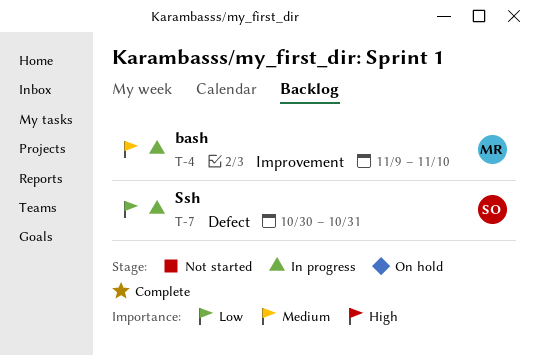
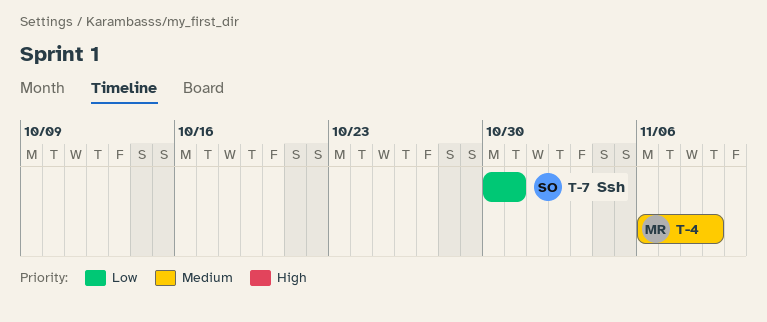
T-4, start: Nov 9 -> Nov 6
T-4, due: Nov 10 -> Nov 9

